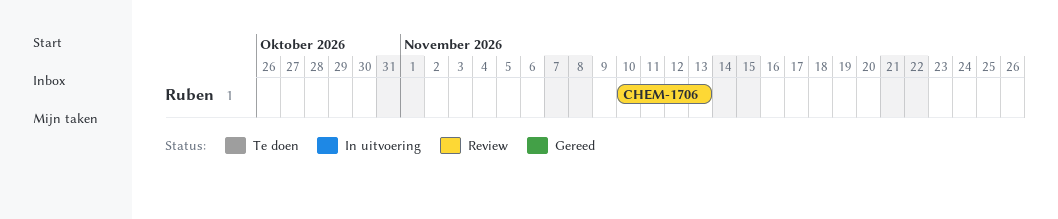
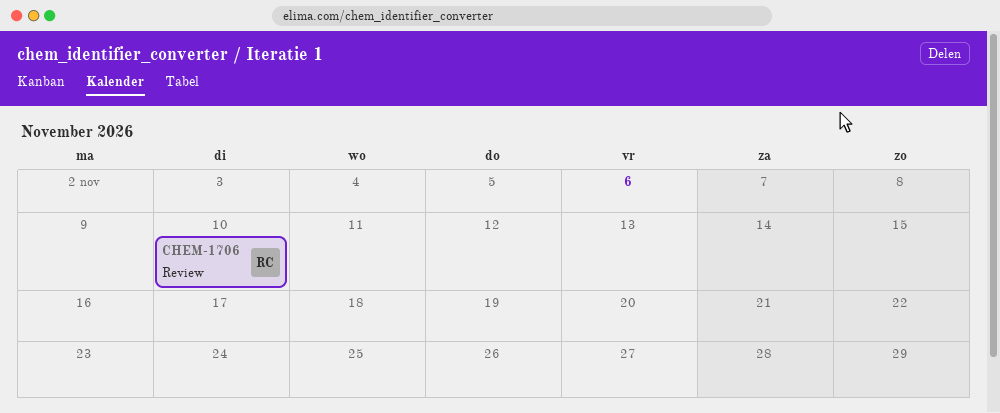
CHEM-1706, due: Nov 13 -> Nov 10

